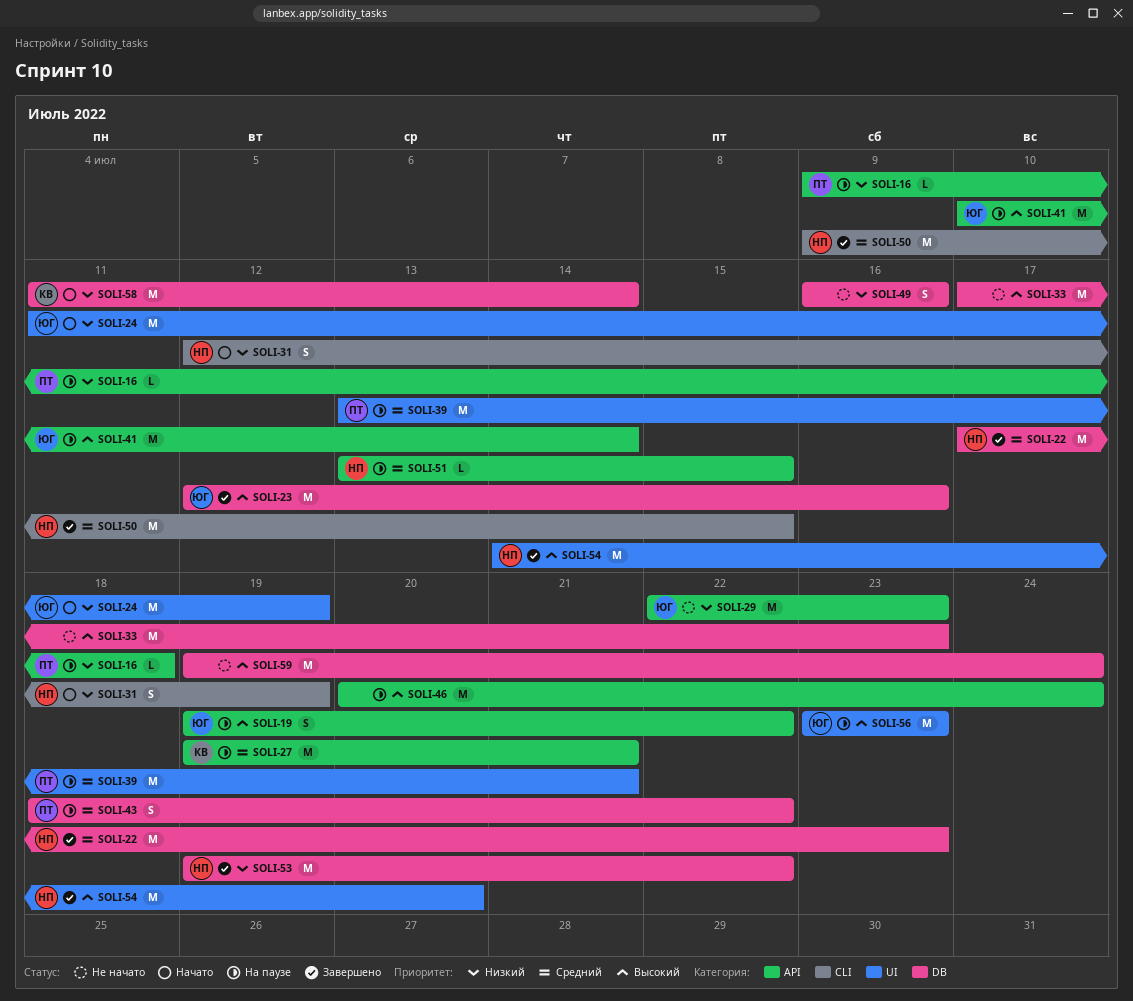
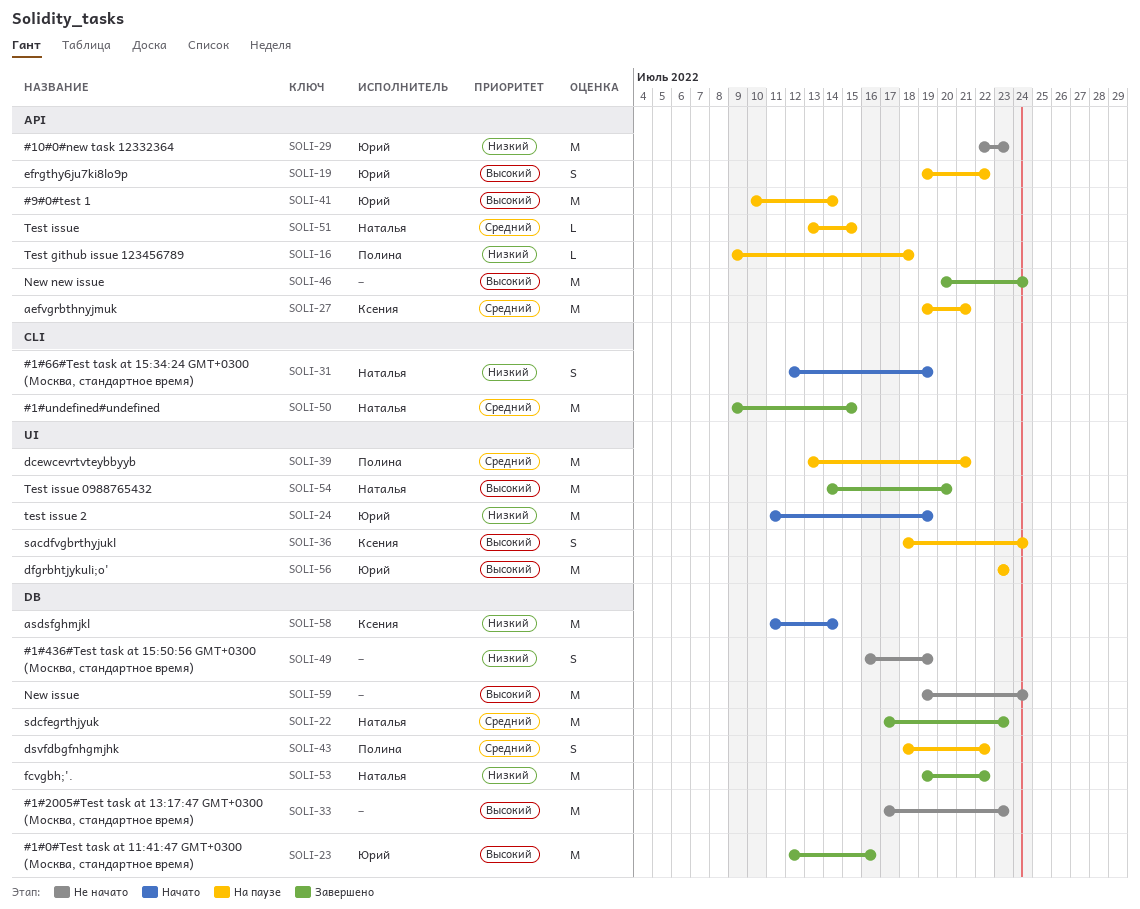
SOLI-36: none -> present
SOLI-46, status: На паузе -> Завершено
SOLI-49, due: Jul 16 -> Jul 19

